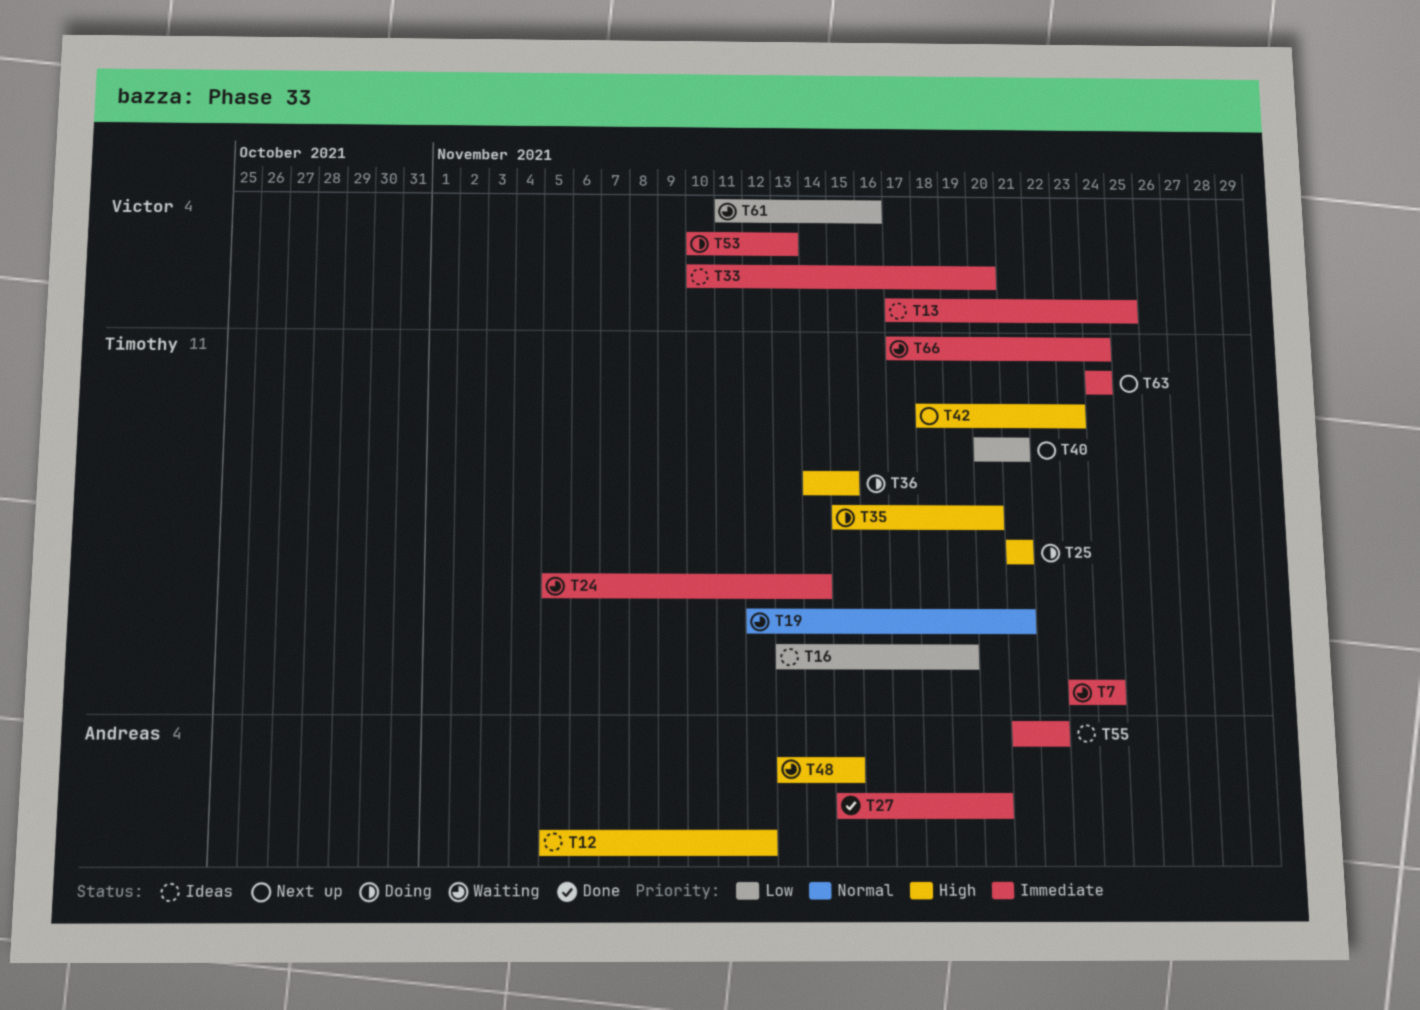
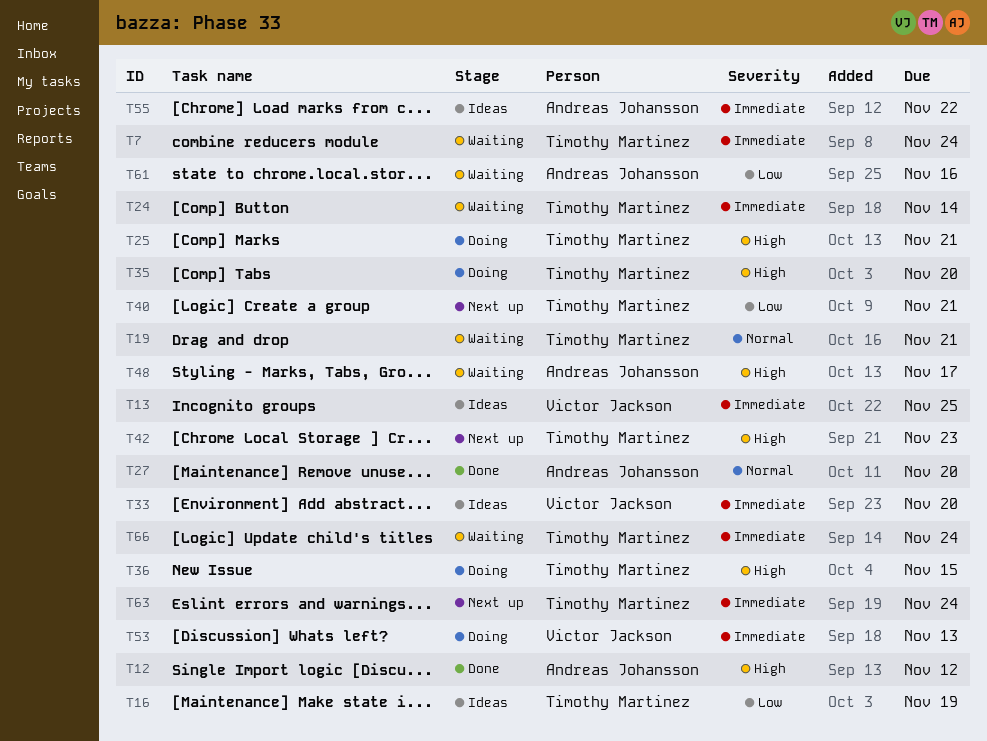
T12, status: Ideas -> Done
T27, priority: Immediate -> Normal
T48, due: Nov 15 -> Nov 17
T61, owner: Victor Jackson -> Andreas Johansson

